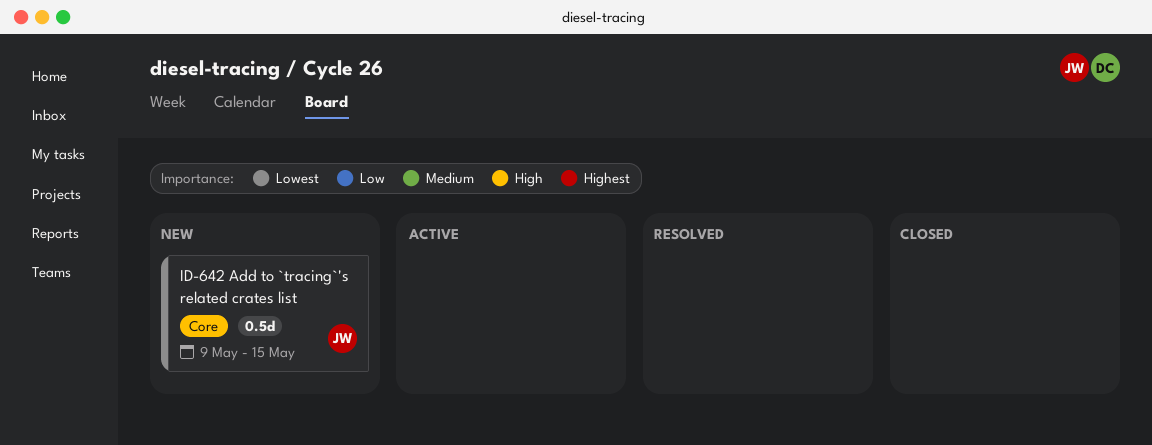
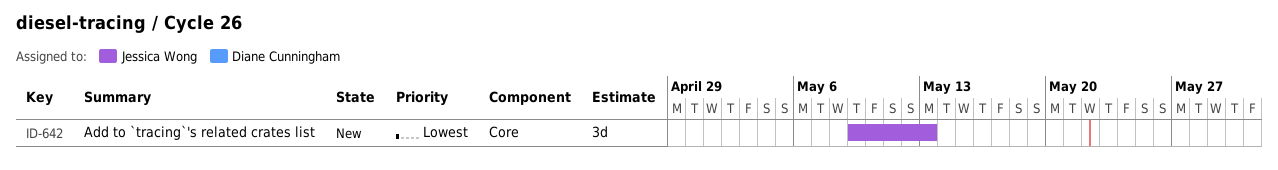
ID-642, estimate: 0.5d -> 3d
ID-642, due: May 15 -> May 13

